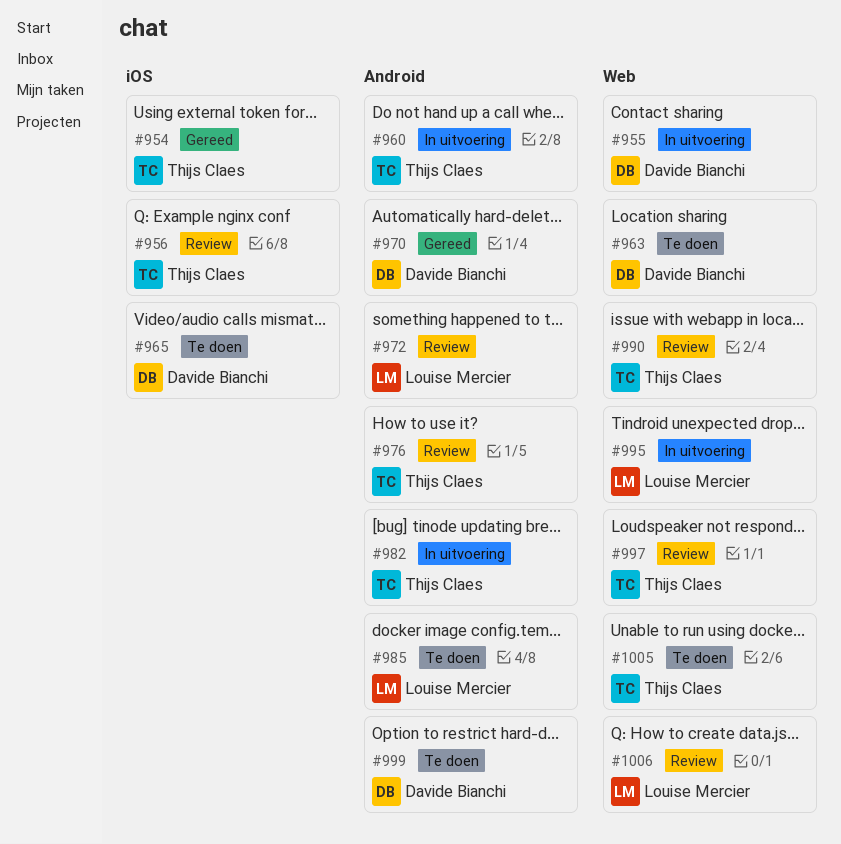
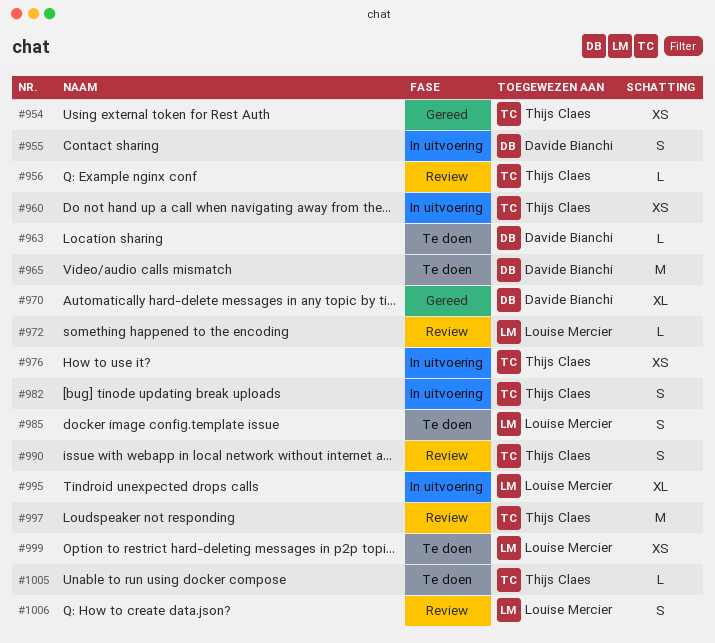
#976, status: Review -> In uitvoering
#999, owner: Davide Bianchi -> Louise Mercier

